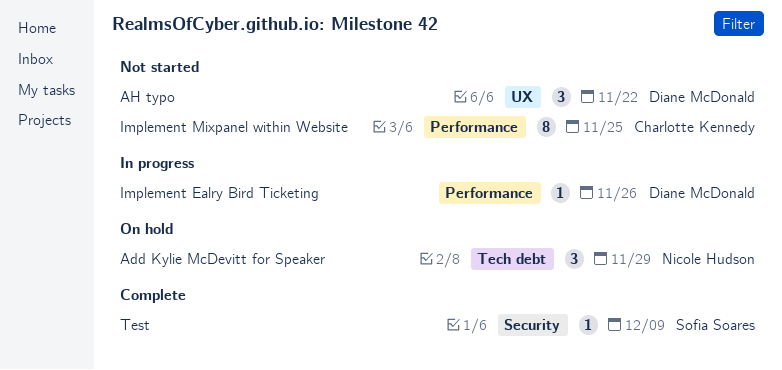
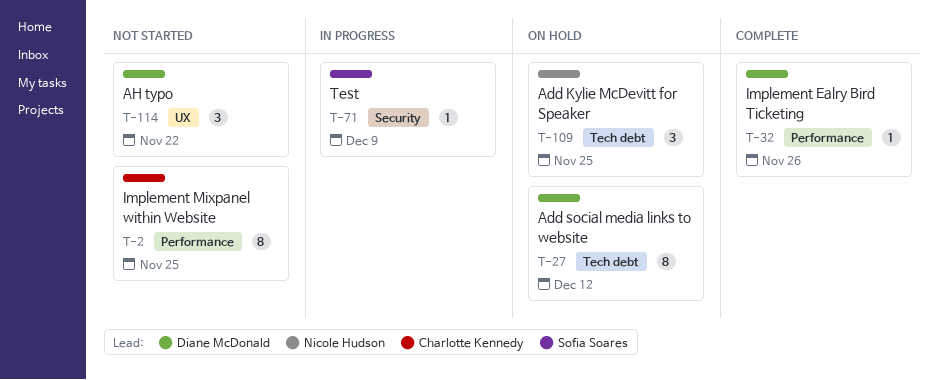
Add Kylie McDevitt for Speaker, due: Nov 29 -> Nov 25
Add social media links to website: none -> present
Implement Ealry Bird Ticketing, status: In progress -> Complete
Test, status: Complete -> In progress

